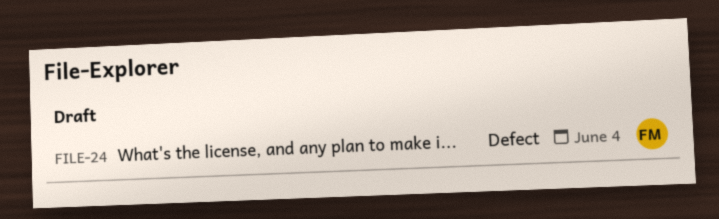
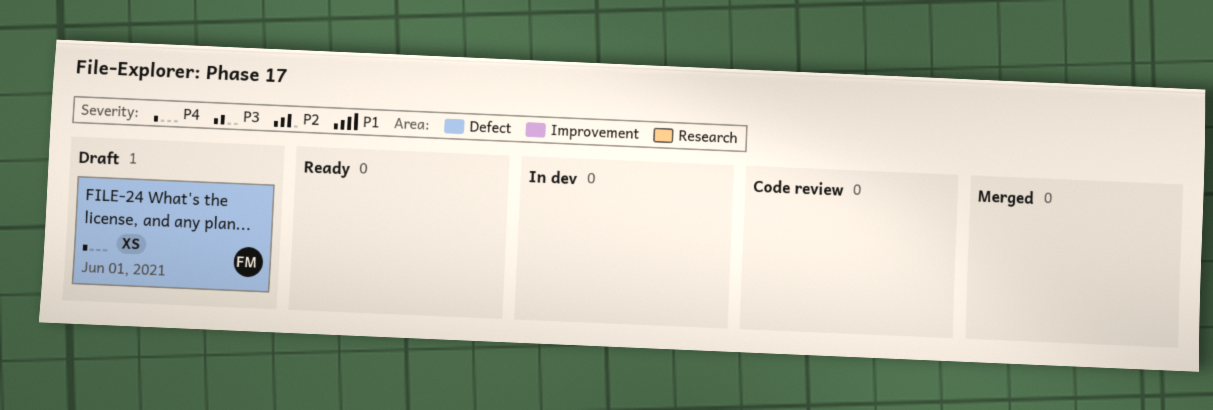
FILE-24, due: Jun 4 -> Jun 1

